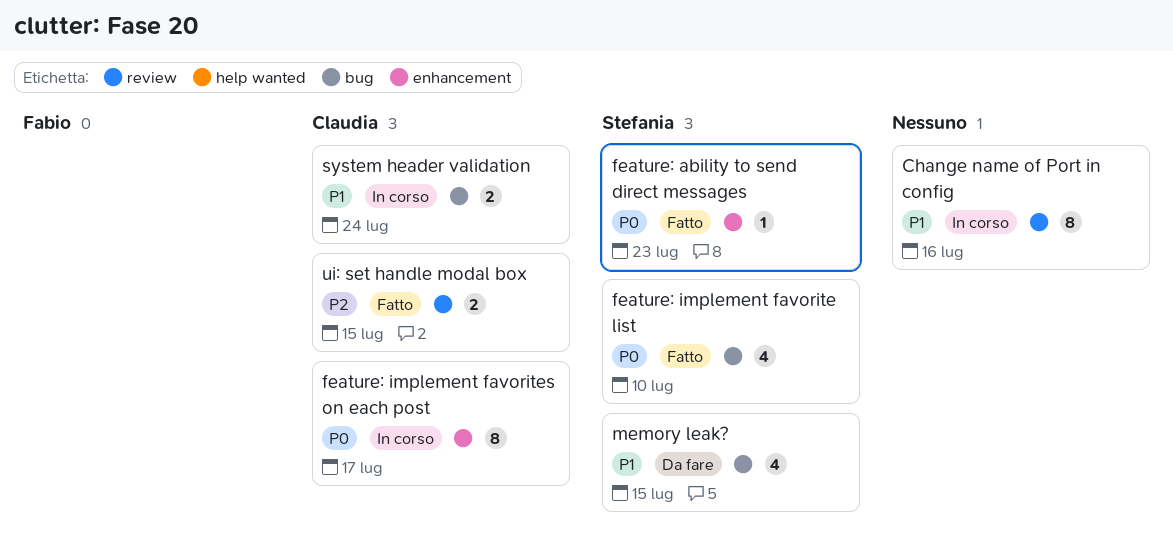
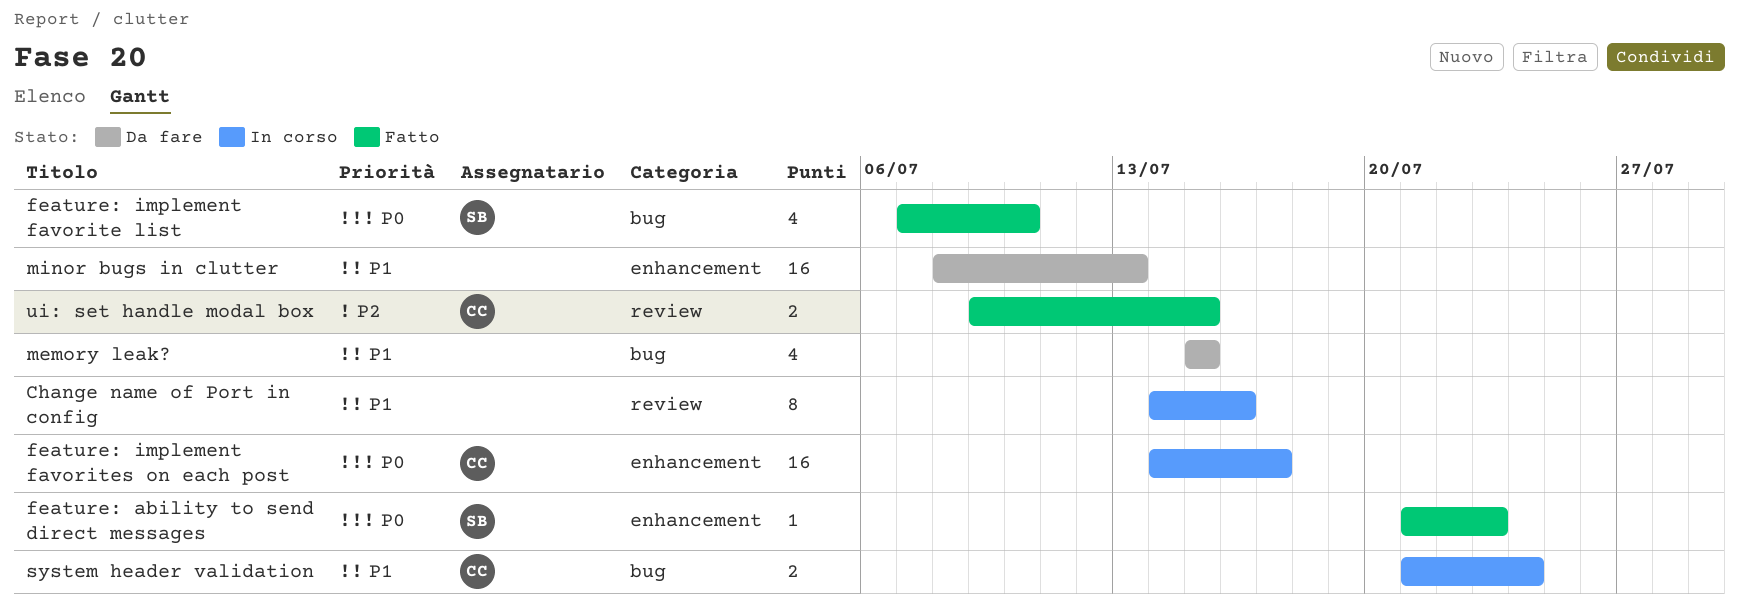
feature: implement favorites on each post, estimate: 8 -> 16
memory leak?, owner: Stefania -> none
minor bugs in clutter: none -> present

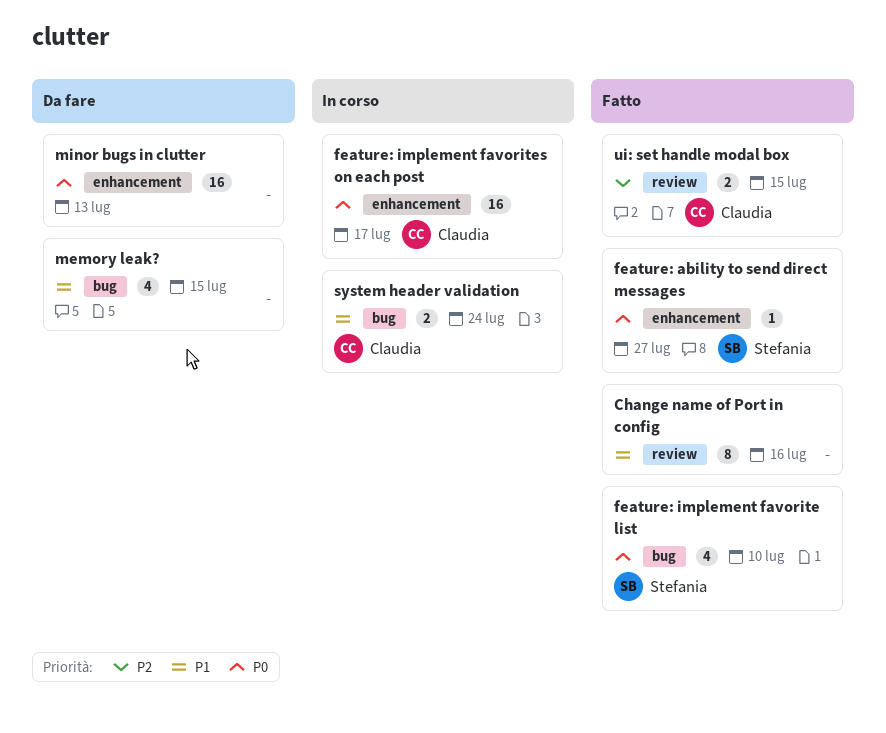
Change name of Port in config, status: In corso -> Fatto
feature: ability to send direct messages, due: Jul 23 -> Jul 27
minor bugs in clutter, priority: P1 -> P0

